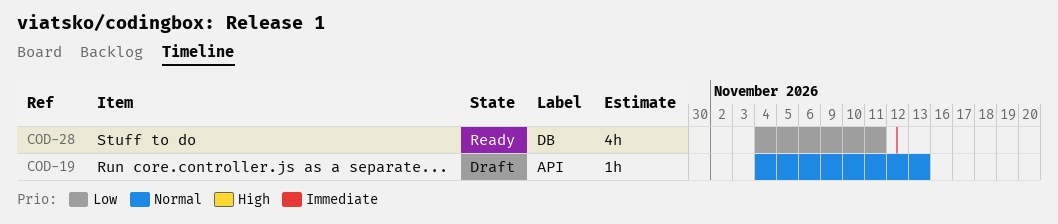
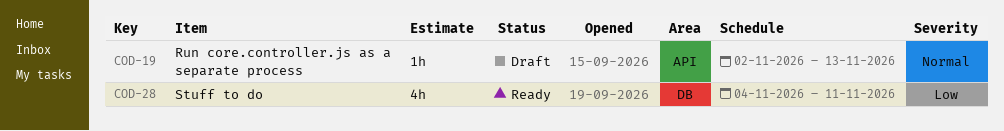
COD-19, start: Nov 4 -> Nov 2

